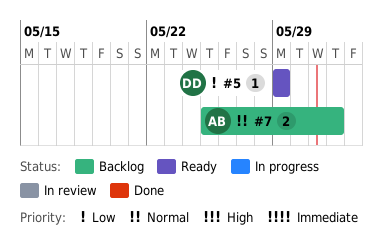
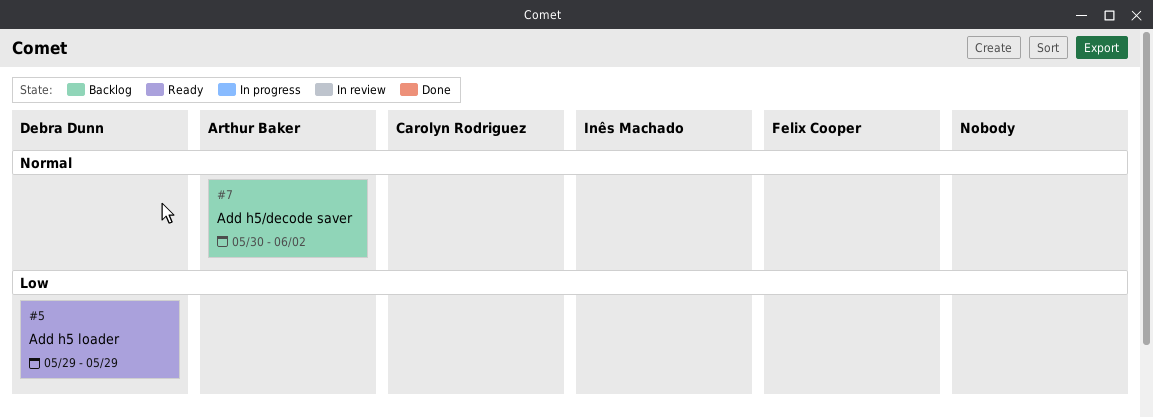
#7, start: May 25 -> May 30
#7, due: Jun 1 -> Jun 2

